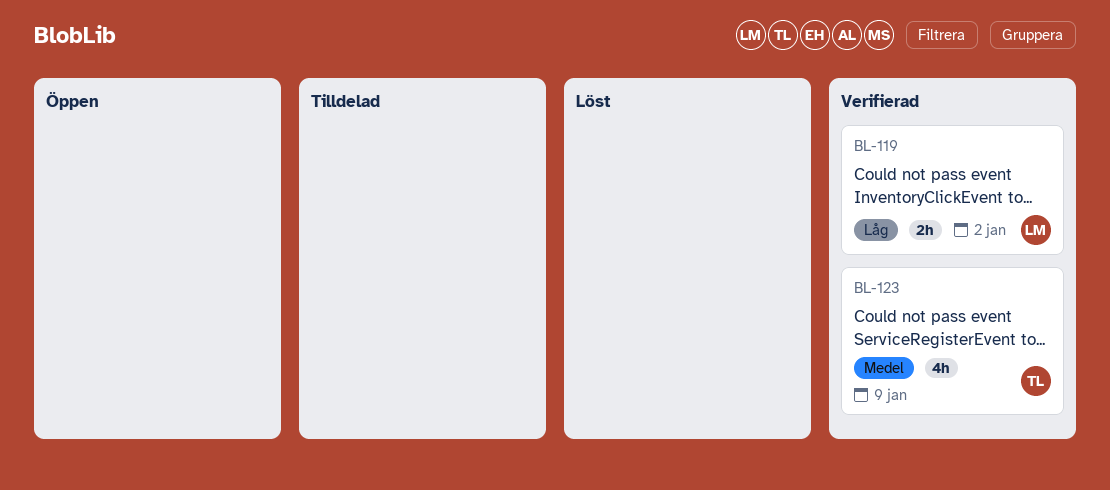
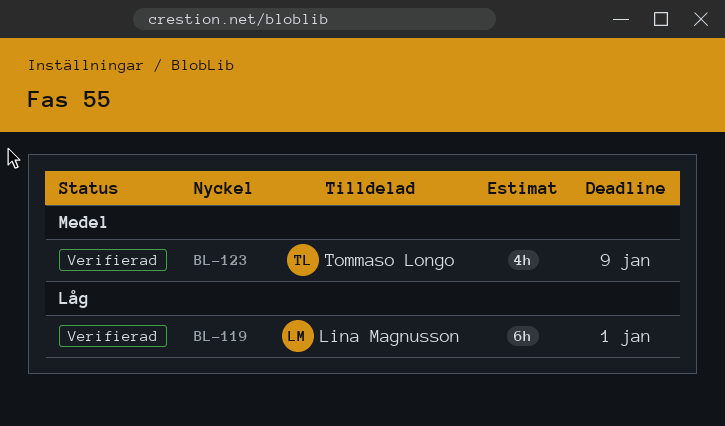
BL-119, estimate: 2h -> 6h
BL-119, due: Jan 2 -> Jan 1

